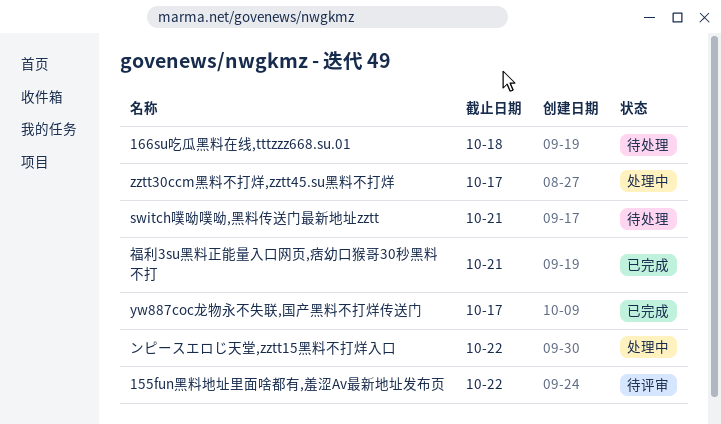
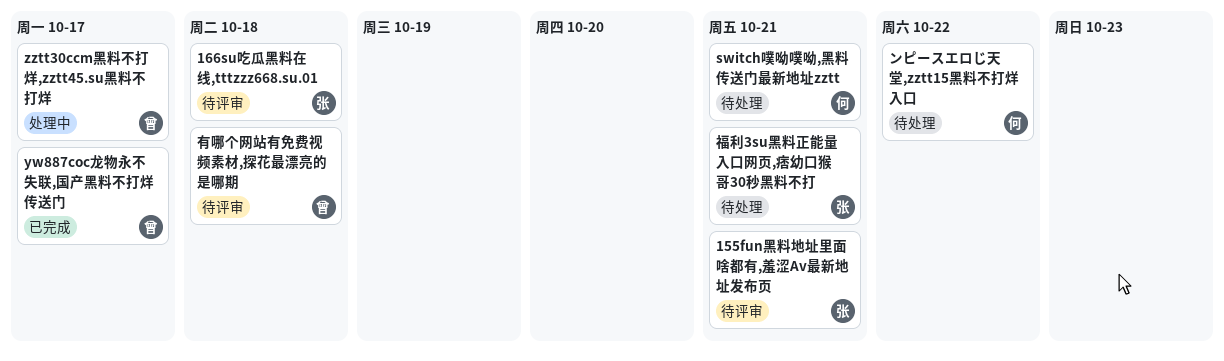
155fun黑料地址里面啥都有,羞涩Av最新地址发布页, due: Oct 22 -> Oct 21
166su吃瓜黑料在线,tttzzz668.su.01, status: 待处理 -> 待评审
ンピースエロじ天堂,zztt15黑料不打烊入口, status: 处理中 -> 待处理
有哪个网站有免费视频素材,探花最漂亮的是哪期: none -> present
福利3su黑料正能量入口网页,痞幼口猴哥30秒黑料不打, status: 已完成 -> 待处理

